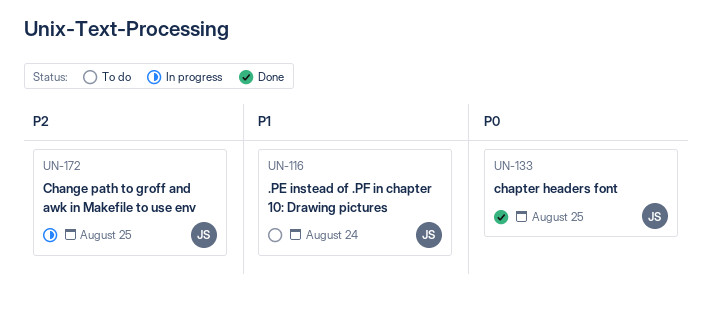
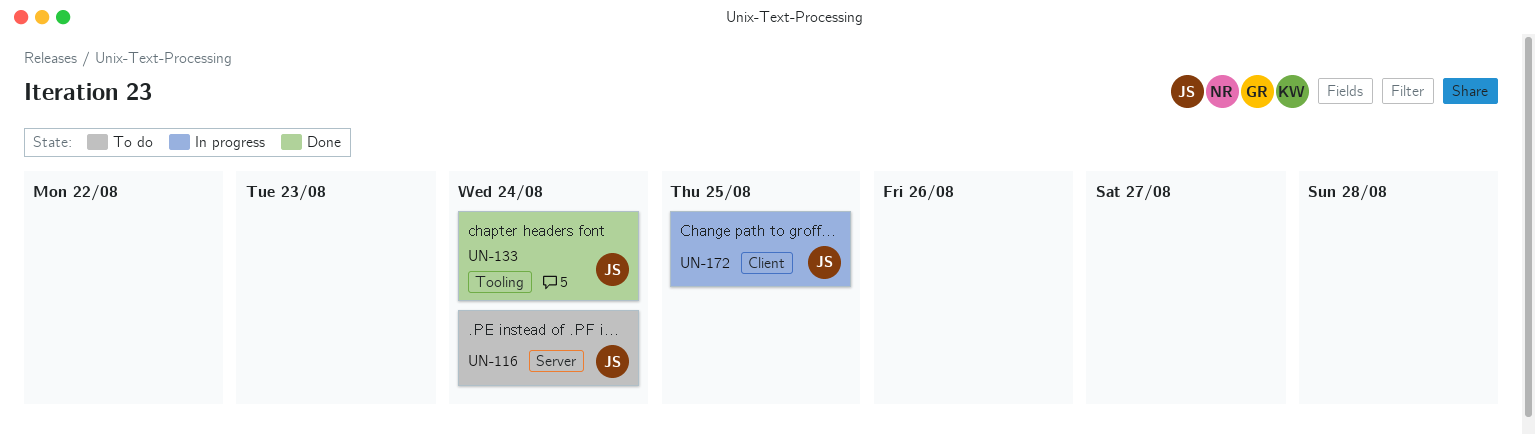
UN-133, due: Aug 25 -> Aug 24

